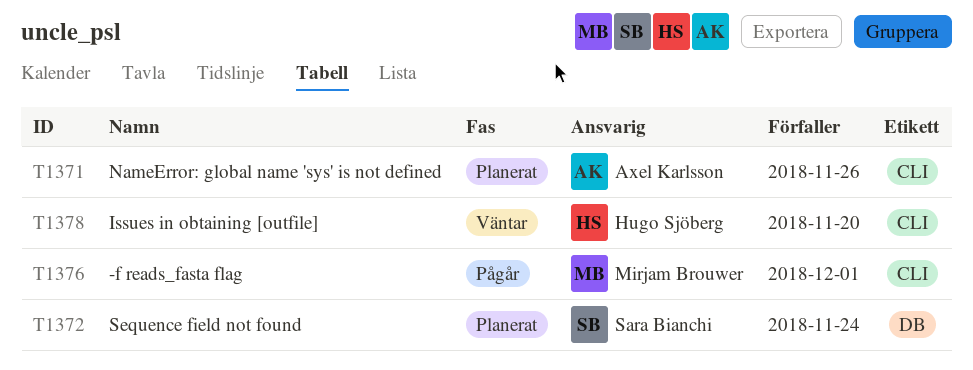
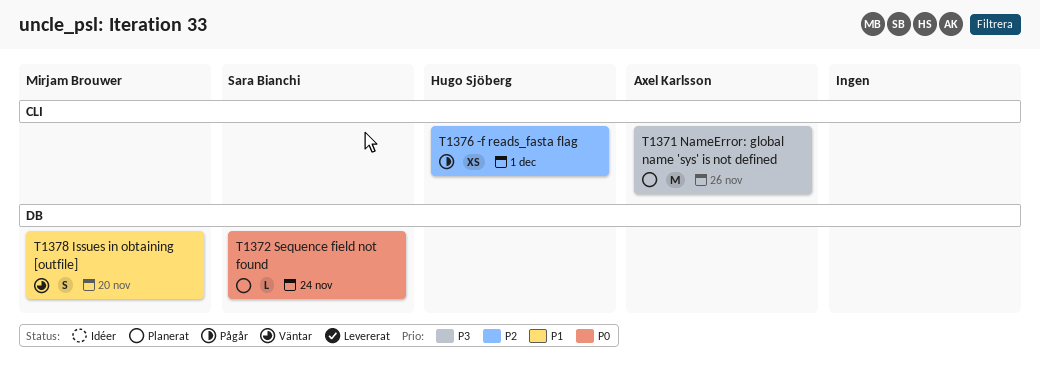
T1376, owner: Mirjam Brouwer -> Hugo Sjöberg
T1378, owner: Hugo Sjöberg -> Mirjam Brouwer
T1378, label: CLI -> DB

